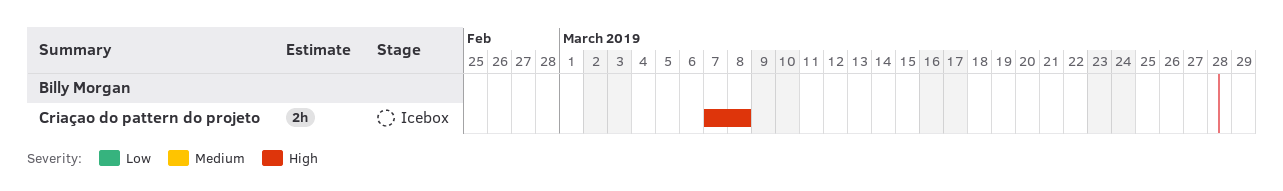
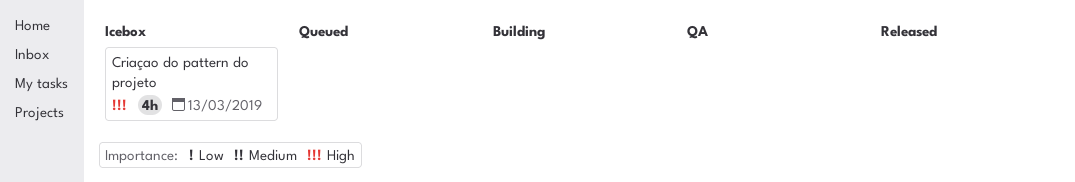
Criaçao do pattern do projeto, estimate: 2h -> 4h
Criaçao do pattern do projeto, due: Mar 8 -> Mar 13

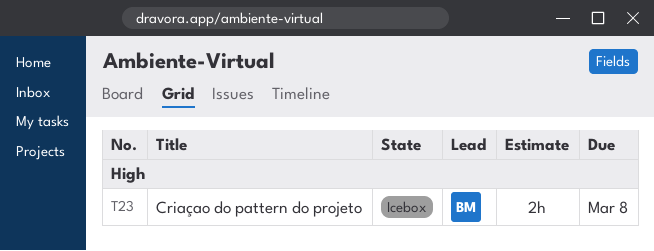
Criaçao do pattern do projeto, estimate: 4h -> 2h
Criaçao do pattern do projeto, due: Mar 13 -> Mar 8

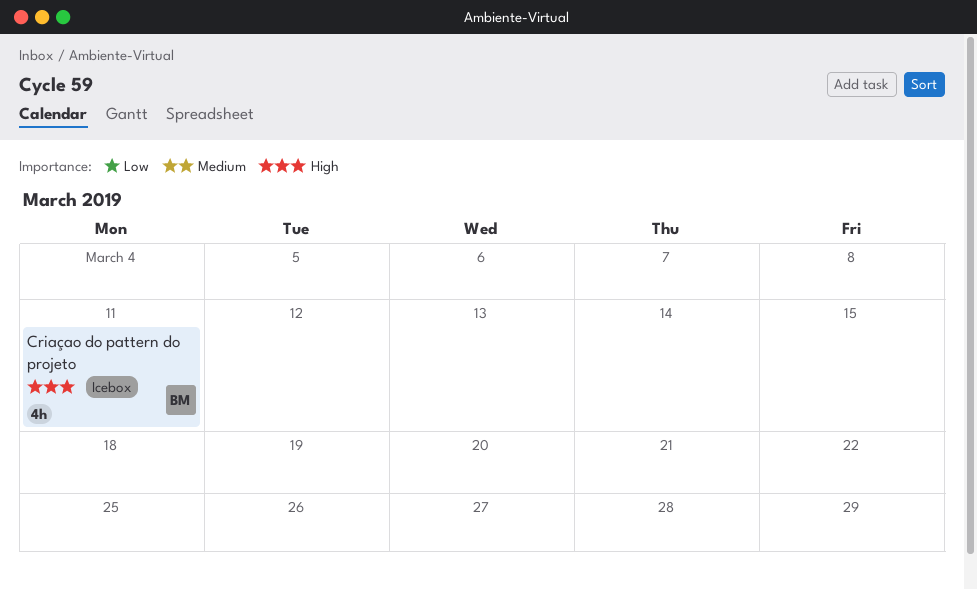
Criaçao do pattern do projeto, estimate: 2h -> 4h
Criaçao do pattern do projeto, due: Mar 8 -> Mar 11

